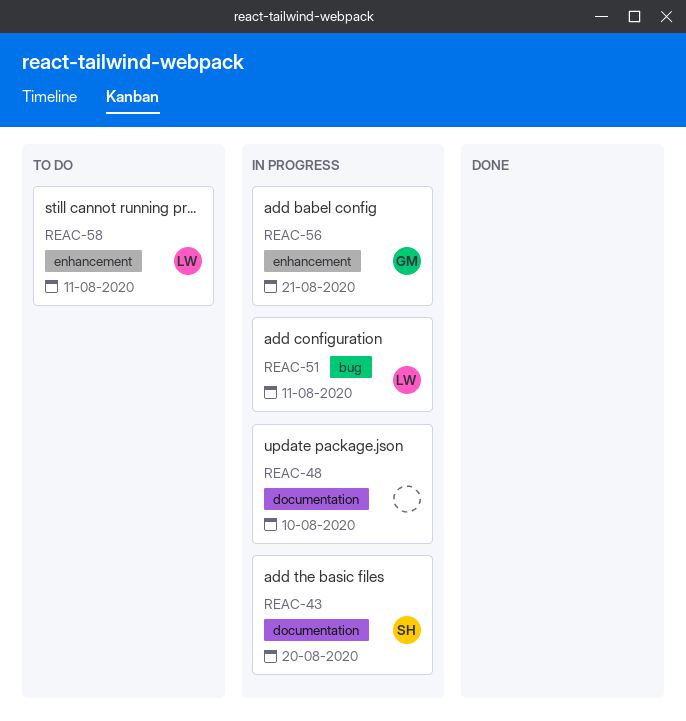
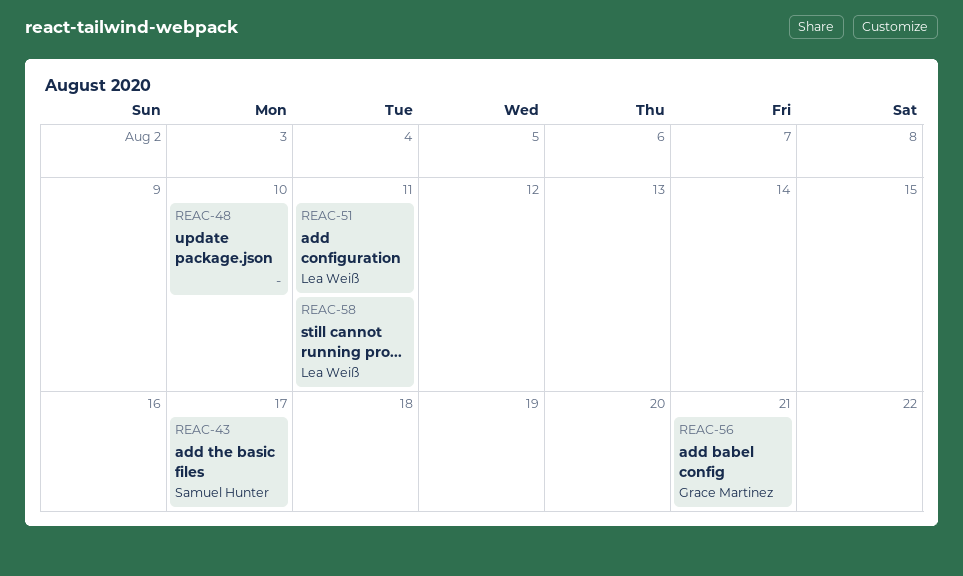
REAC-43, due: Aug 20 -> Aug 17

